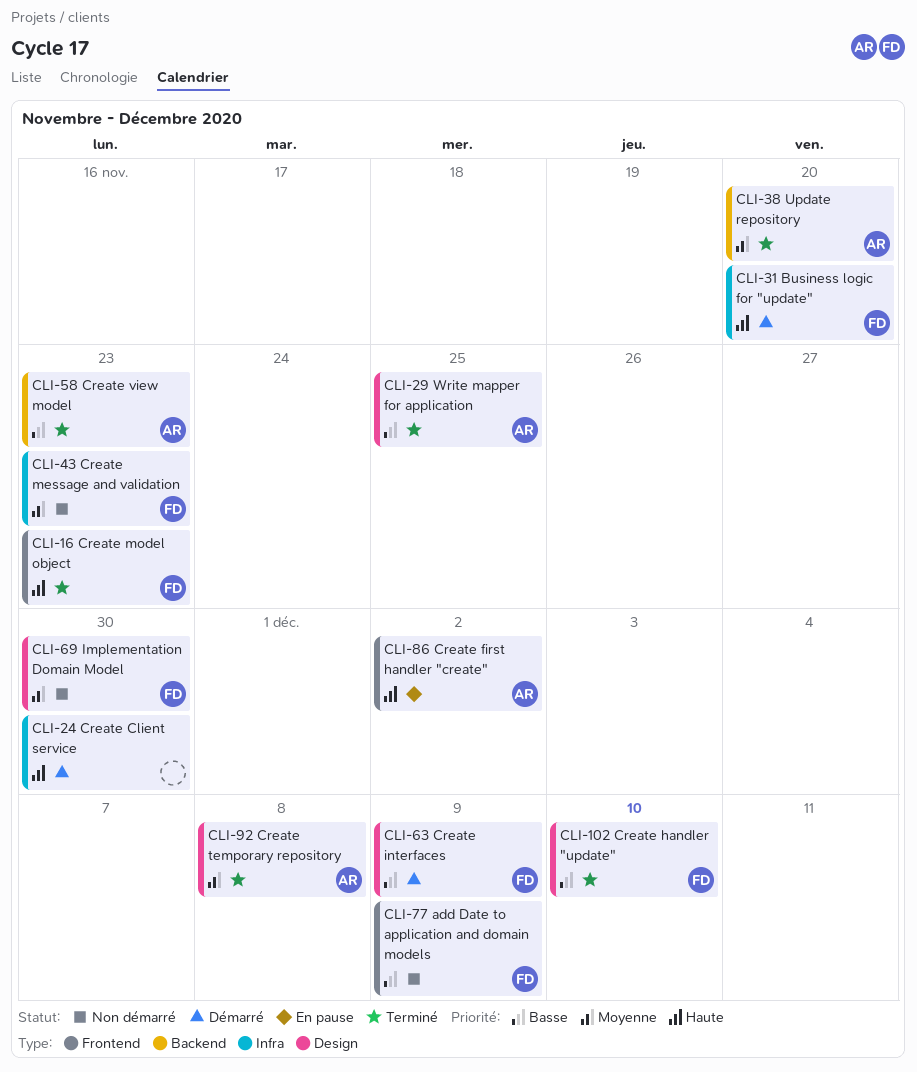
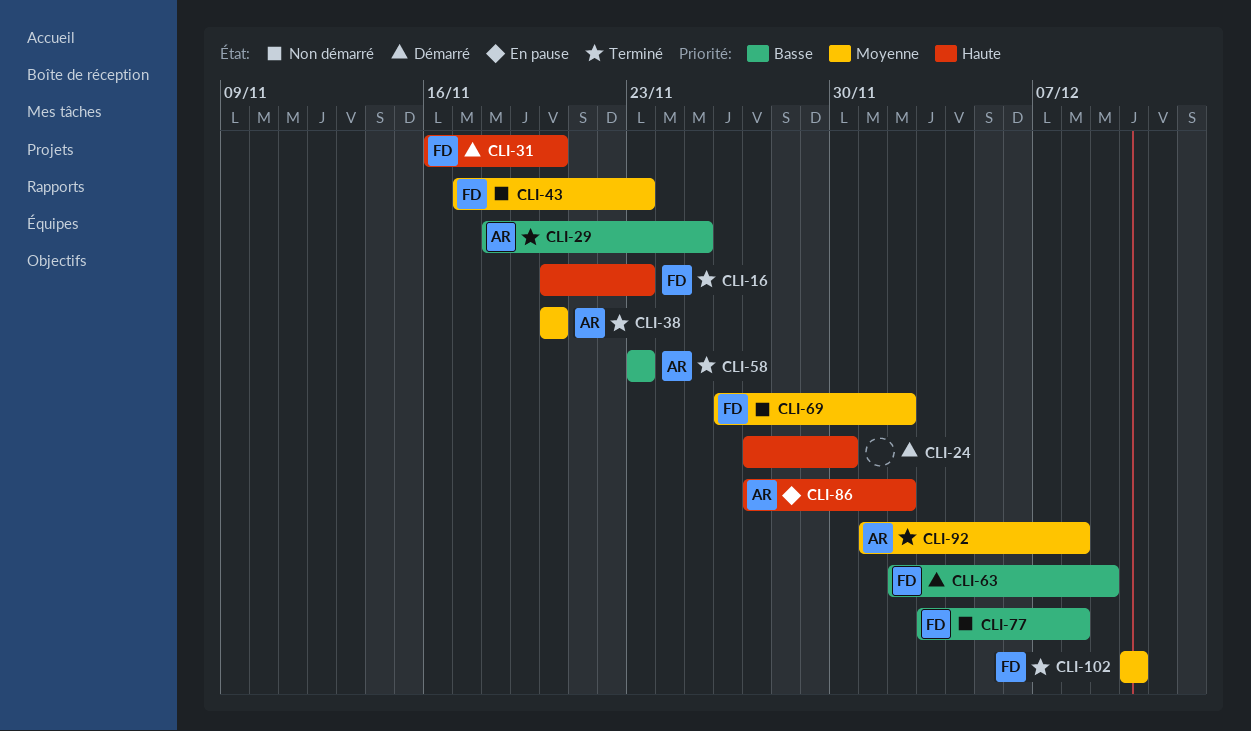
CLI-69, due: Nov 30 -> Dec 2
CLI-77, due: Dec 9 -> Dec 8
CLI-102, priority: Basse -> Moyenne

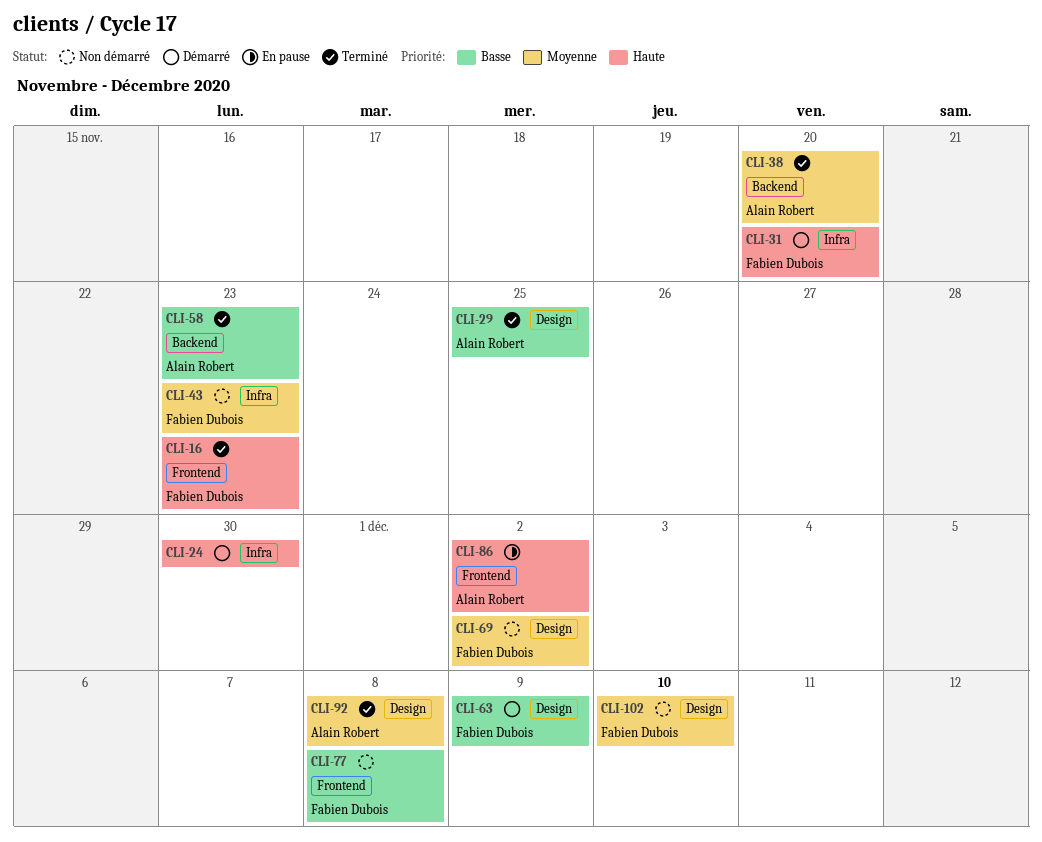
CLI-102, status: Terminé -> Non démarré

